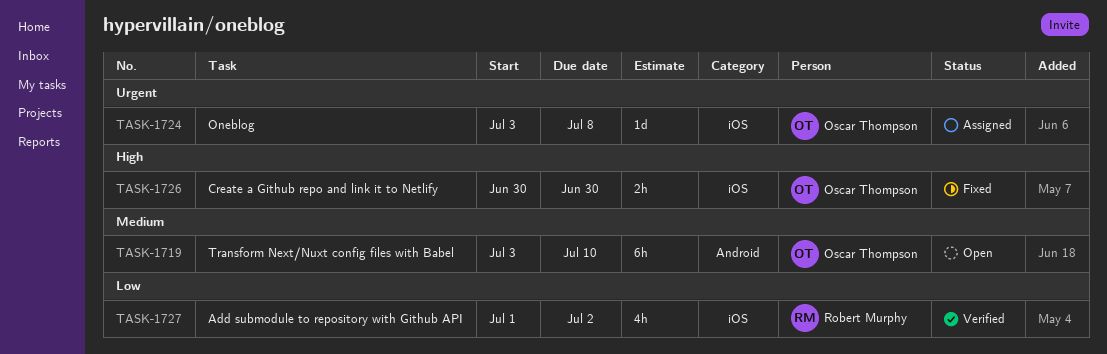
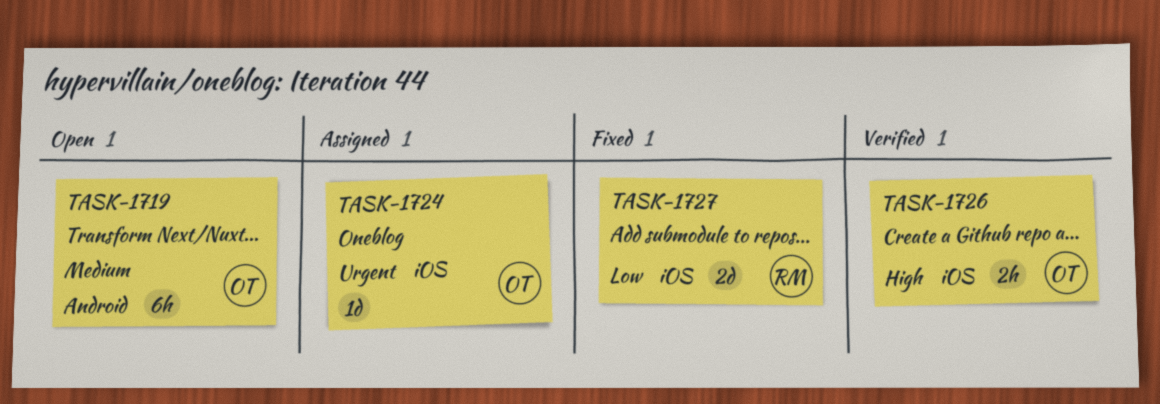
TASK-1726, status: Fixed -> Verified
TASK-1727, status: Verified -> Fixed
TASK-1727, estimate: 4h -> 2d

